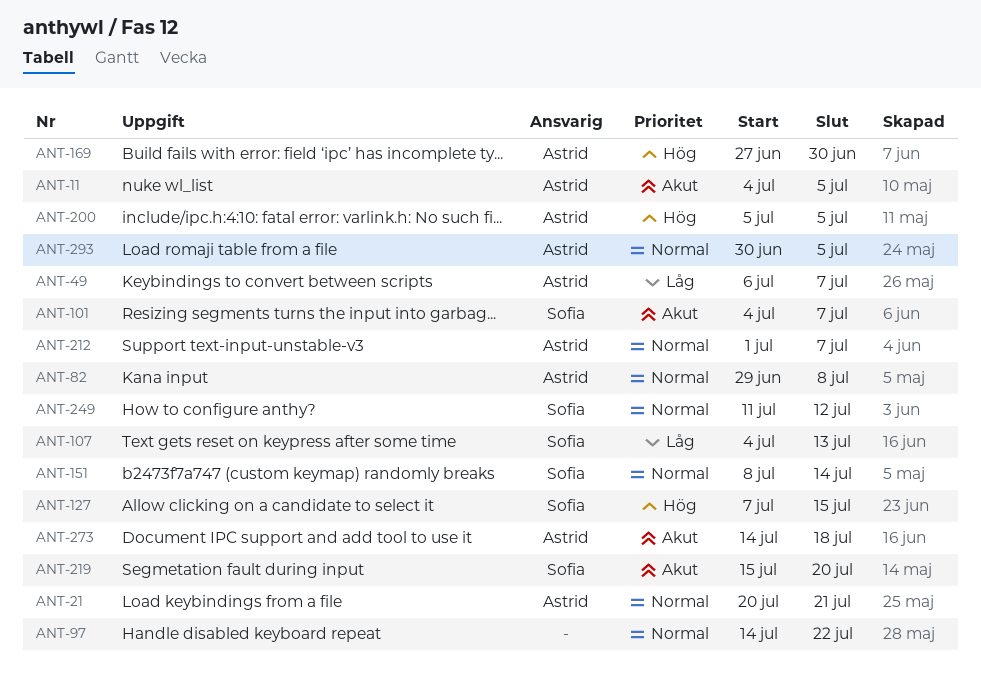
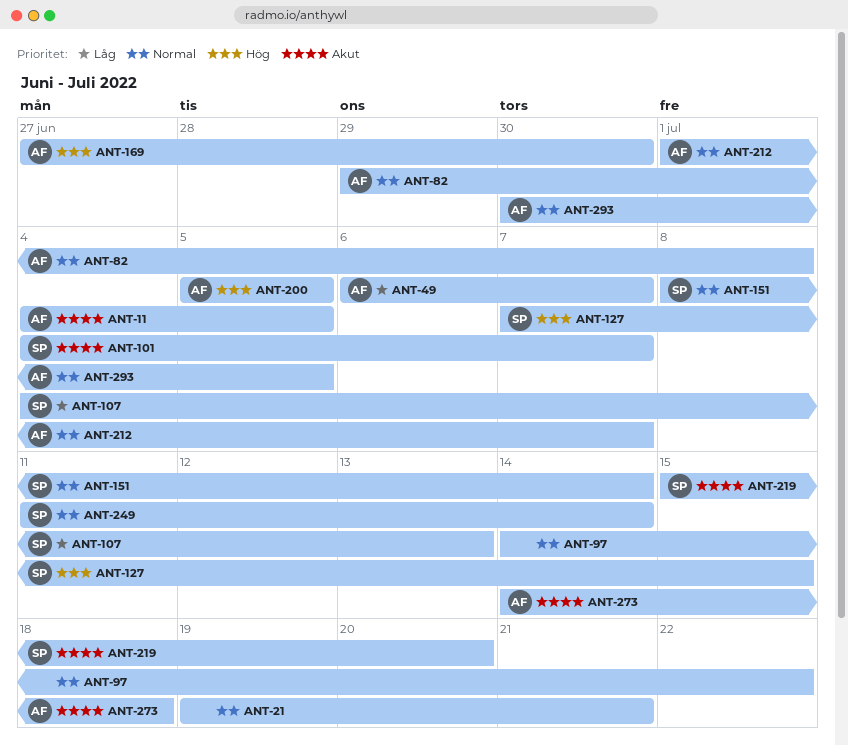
ANT-21, owner: Astrid -> none
ANT-21, start: Jul 20 -> Jul 19
ANT-249, due: Jul 12 -> Jul 14

